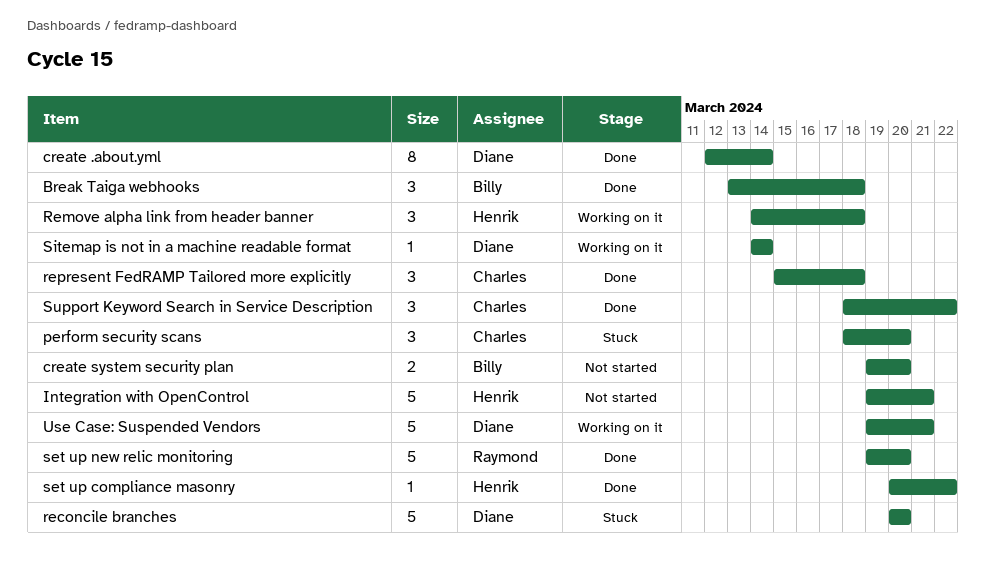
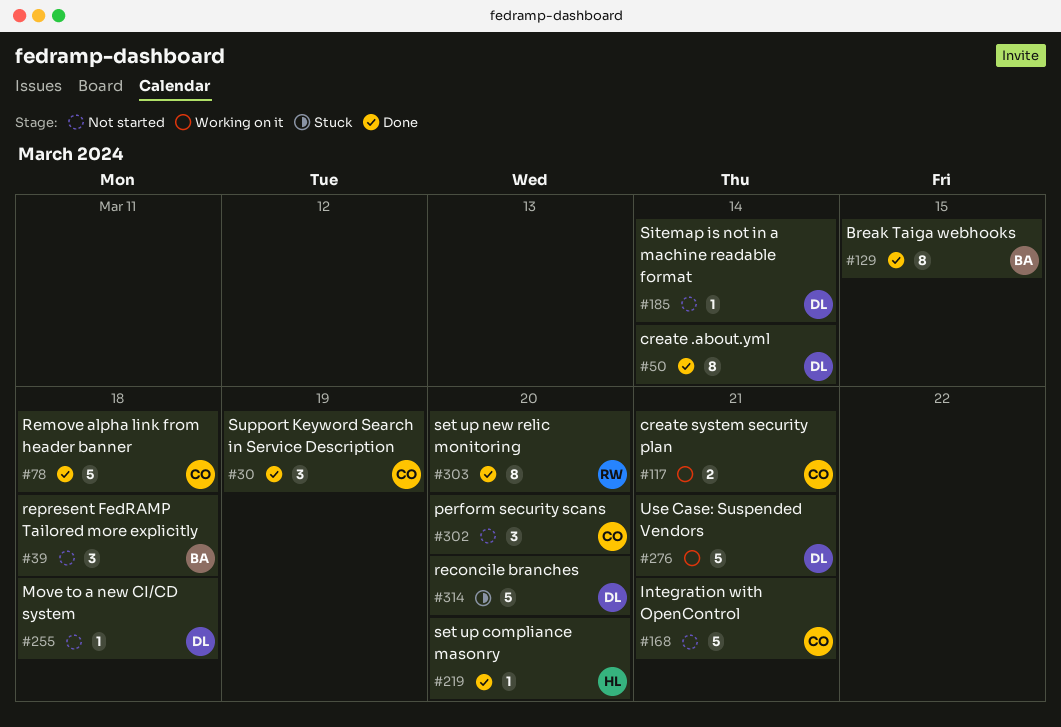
Break Taiga webhooks, estimate: 3 -> 8
Break Taiga webhooks, due: Mar 18 -> Mar 15
create system security plan, status: Not started -> Working on it
create system security plan, owner: Billy -> Charles
create system security plan, due: Mar 20 -> Mar 21
Integration with OpenControl, owner: Henrik -> Charles
Move to a new CI/CD system: none -> present
perform security scans, status: Stuck -> Not started
Remove alpha link from header banner, status: Working on it -> Done
Remove alpha link from header banner, owner: Henrik -> Charles
Remove alpha link from header banner, estimate: 3 -> 5
represent FedRAMP Tailored more explicitly, status: Done -> Not started
represent FedRAMP Tailored more explicitly, owner: Charles -> Billy
set up compliance masonry, due: Mar 22 -> Mar 20
set up new relic monitoring, estimate: 5 -> 8
Sitemap is not in a machine readable format, status: Working on it -> Not started
Support Keyword Search in Service Description, due: Mar 22 -> Mar 19

